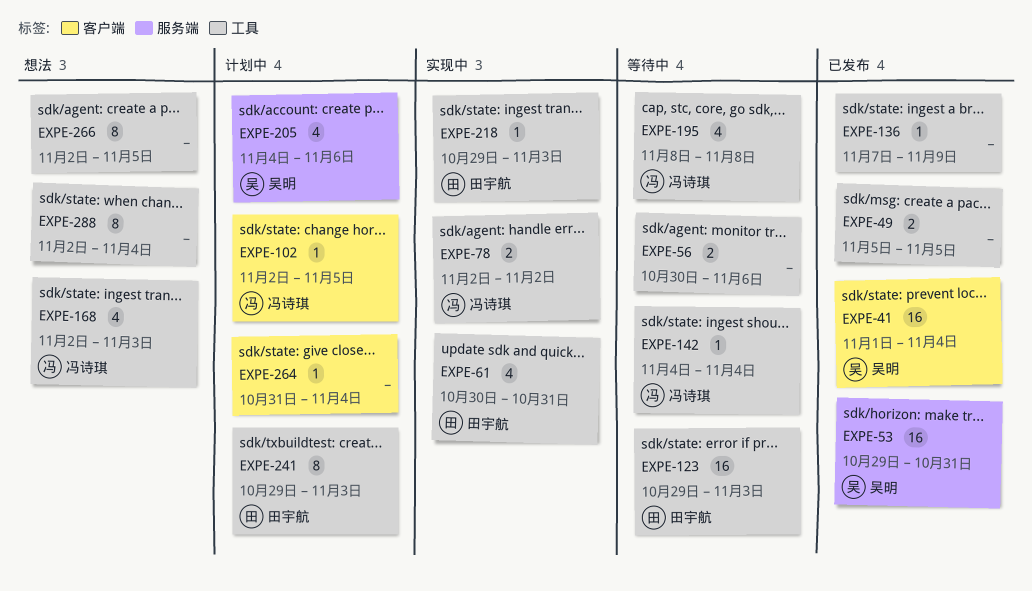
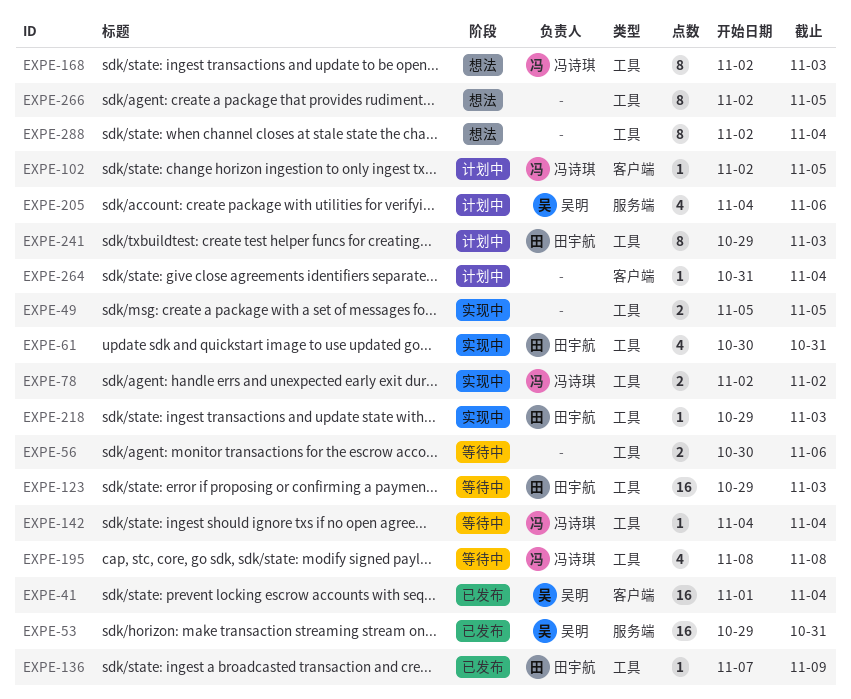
EXPE-49, status: 已发布 -> 实现中
EXPE-136, owner: none -> 田宇航
EXPE-168, estimate: 4 -> 8

